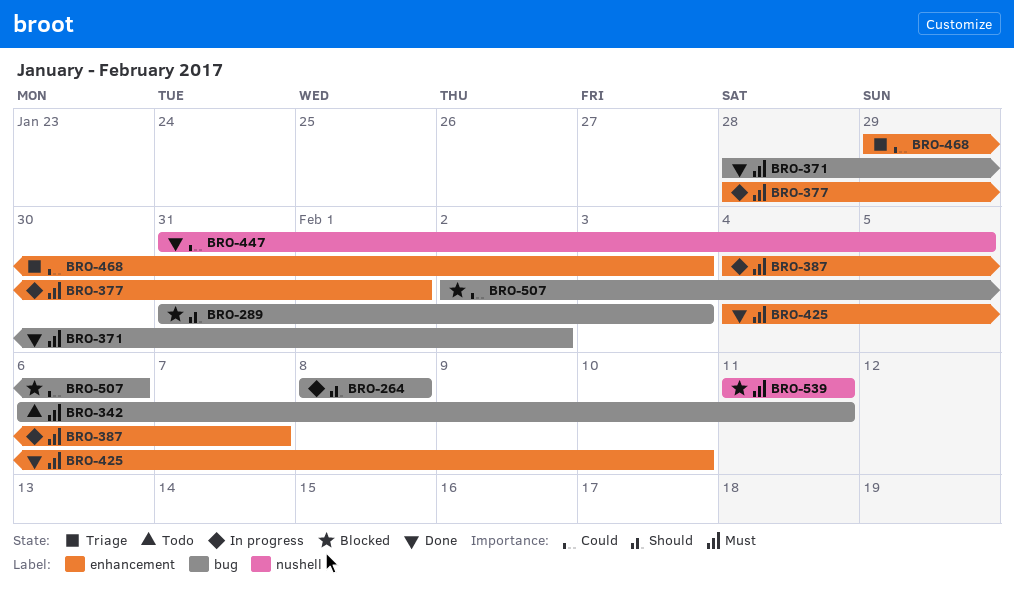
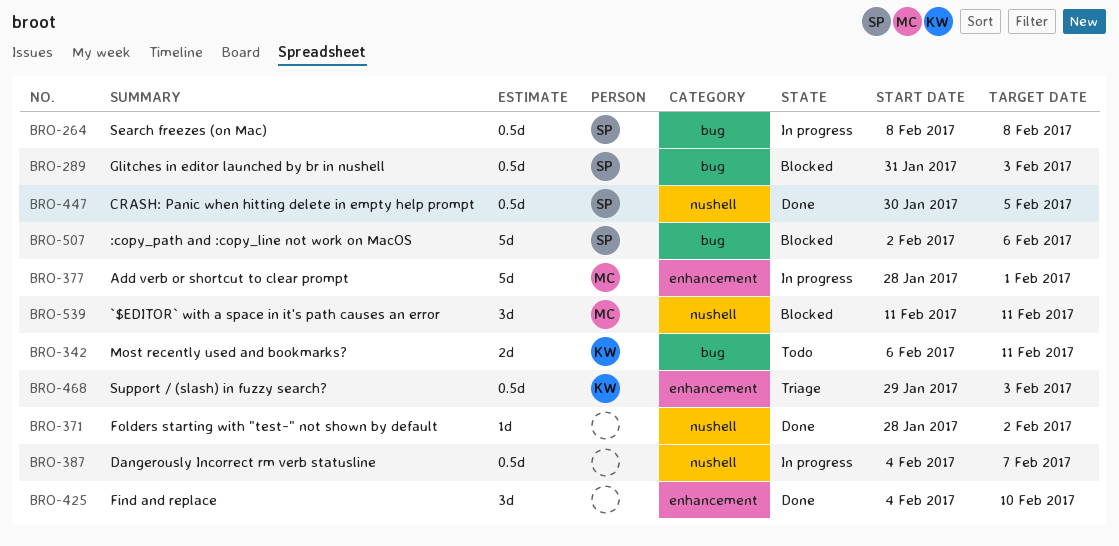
BRO-371, label: bug -> nushell
BRO-387, label: enhancement -> nushell
BRO-447, start: Jan 31 -> Jan 30

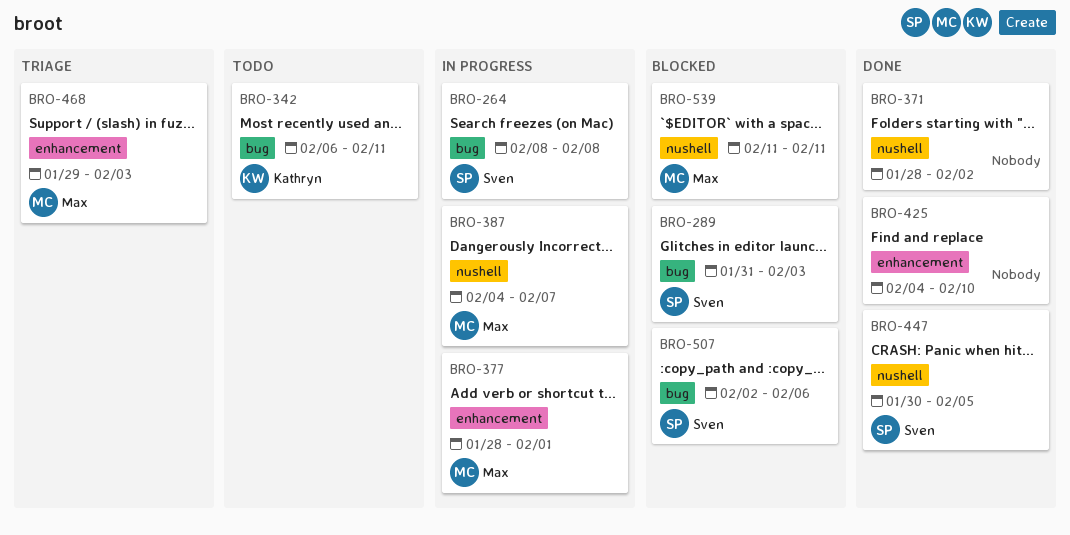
BRO-387, owner: none -> Max
BRO-468, owner: Kathryn -> Max

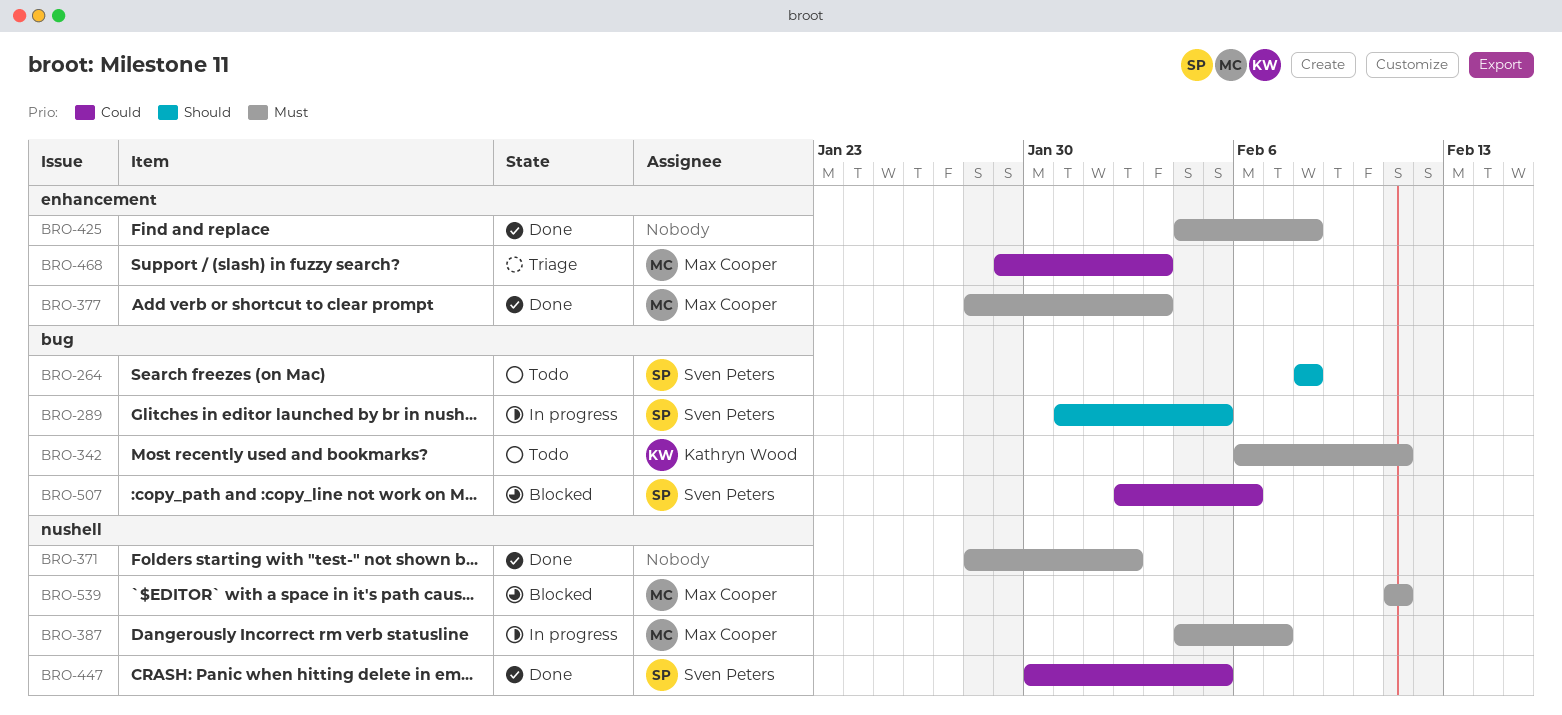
BRO-264, status: In progress -> Todo
BRO-289, status: Blocked -> In progress
BRO-289, due: Feb 3 -> Feb 5
BRO-377, status: In progress -> Done
BRO-377, due: Feb 1 -> Feb 3
BRO-425, due: Feb 10 -> Feb 8

